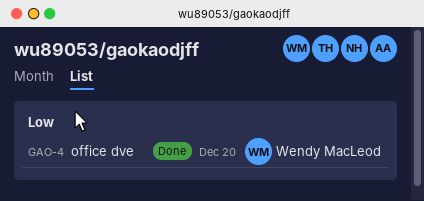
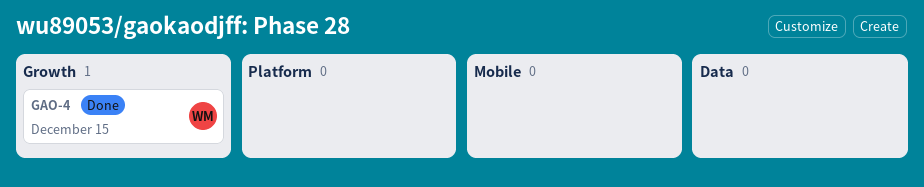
GAO-4, due: Dec 20 -> Dec 15

